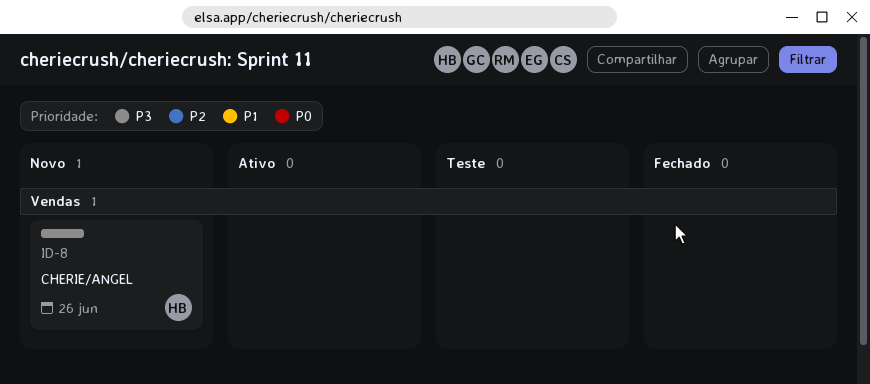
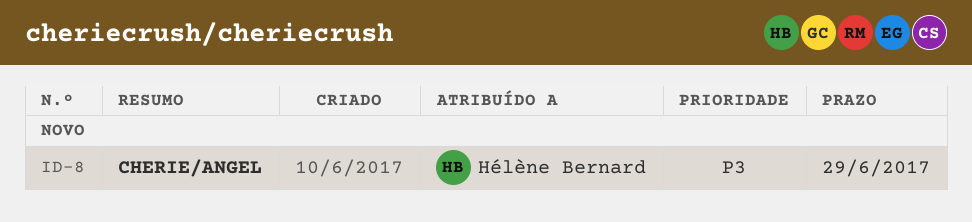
ID-8, due: Jun 26 -> Jun 29

